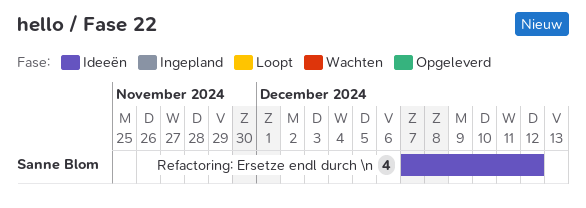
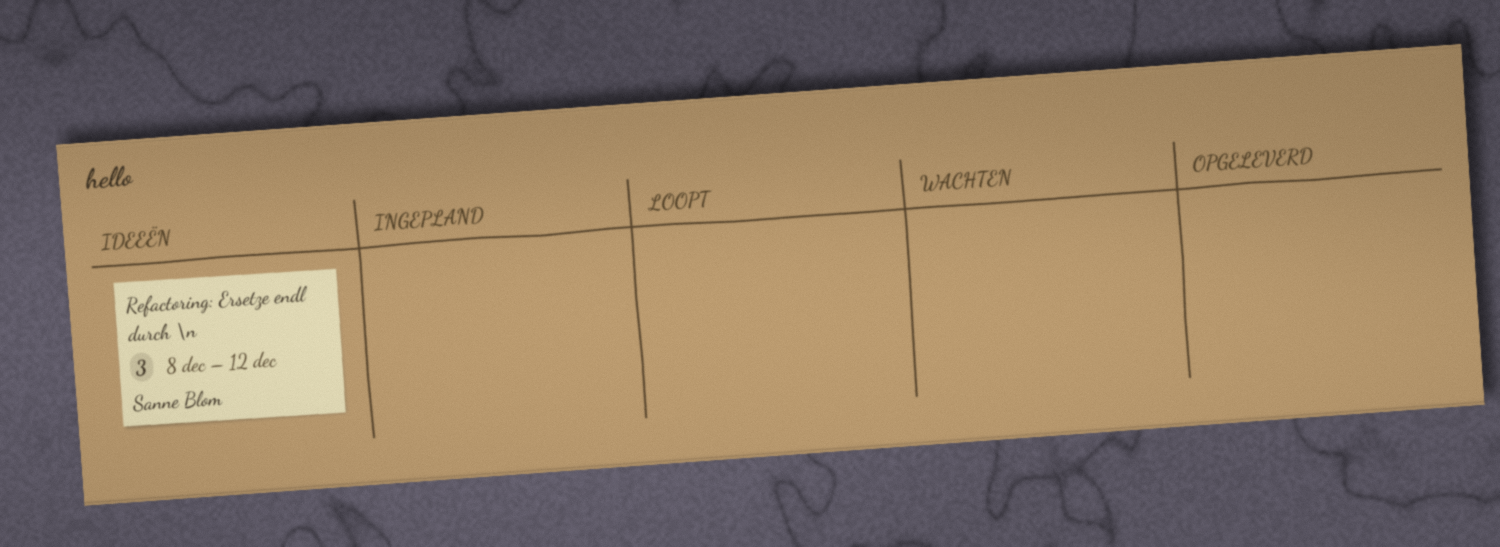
Refactoring: Ersetze endl durch \n, estimate: 4 -> 3
Refactoring: Ersetze endl durch \n, start: Dec 7 -> Dec 8

